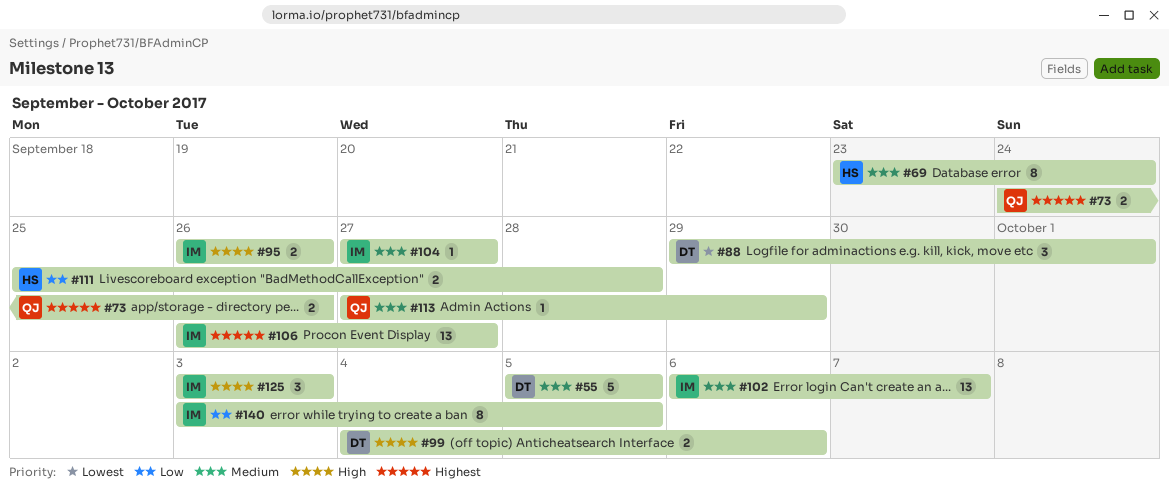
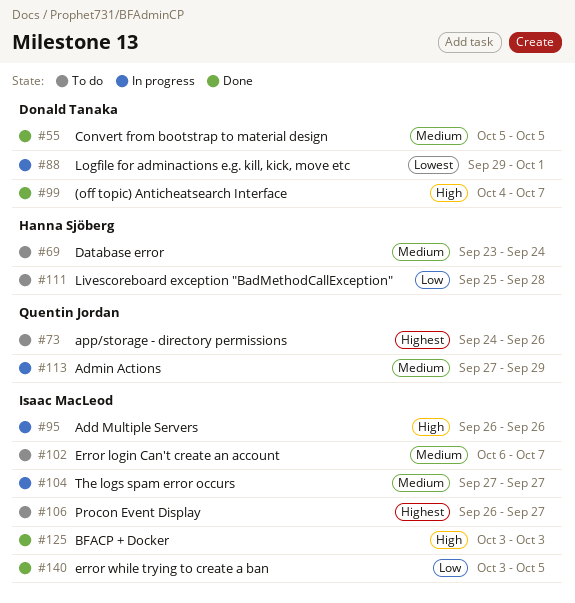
#99, due: Oct 6 -> Oct 7

